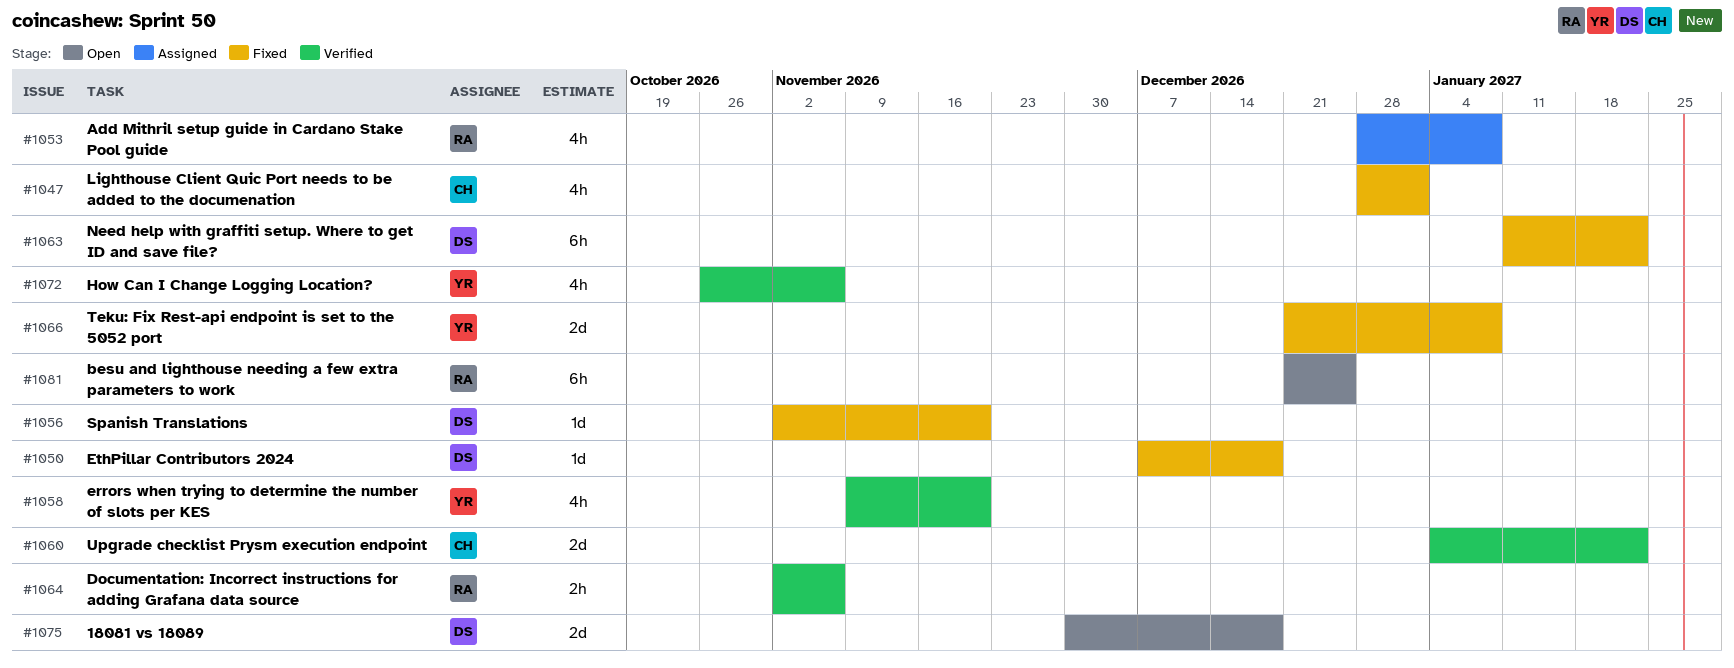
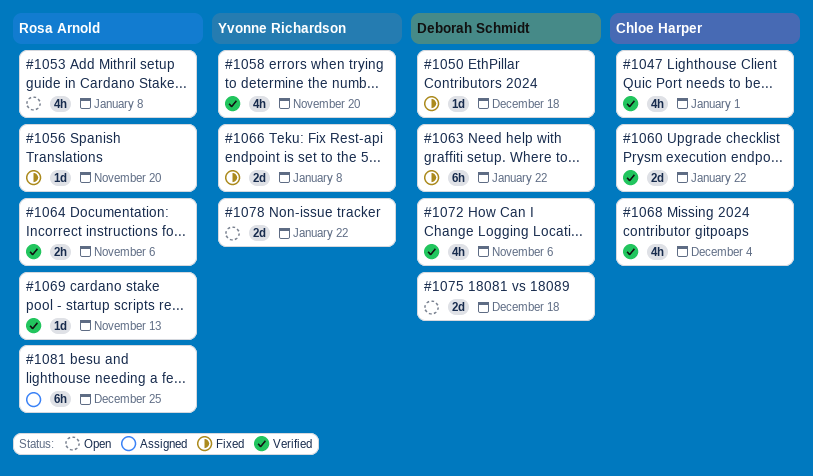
#1047, status: Fixed -> Verified
#1053, status: Assigned -> Open
#1056, owner: Deborah Schmidt -> Rosa Arnold
#1068: none -> present
#1069: none -> present
#1072, owner: Yvonne Richardson -> Deborah Schmidt
#1078: none -> present
#1081, status: Open -> Assigned

